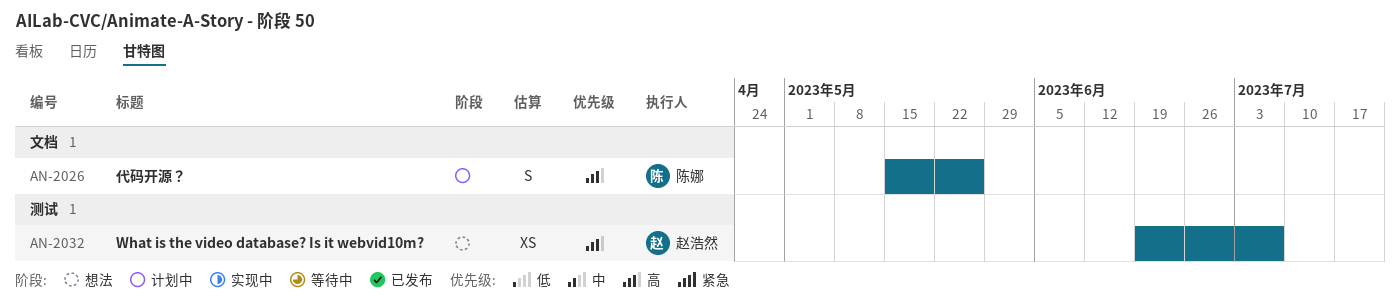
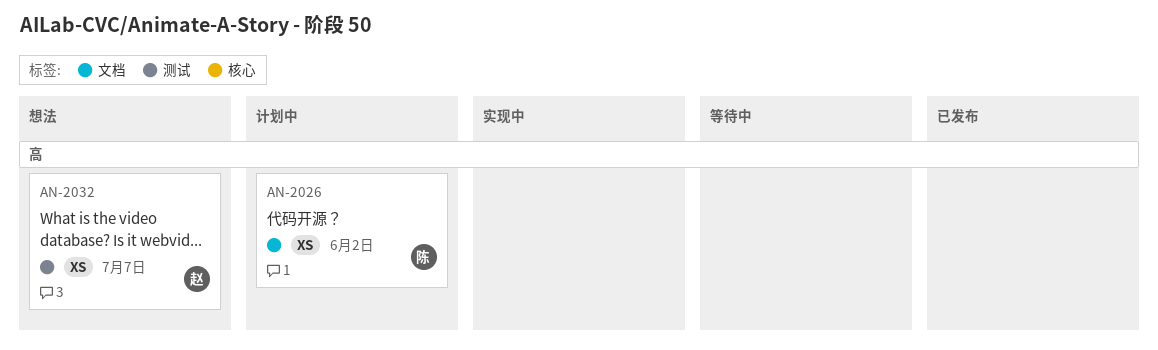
AN-2026, estimate: S -> XS
AN-2026, due: May 26 -> Jun 2

